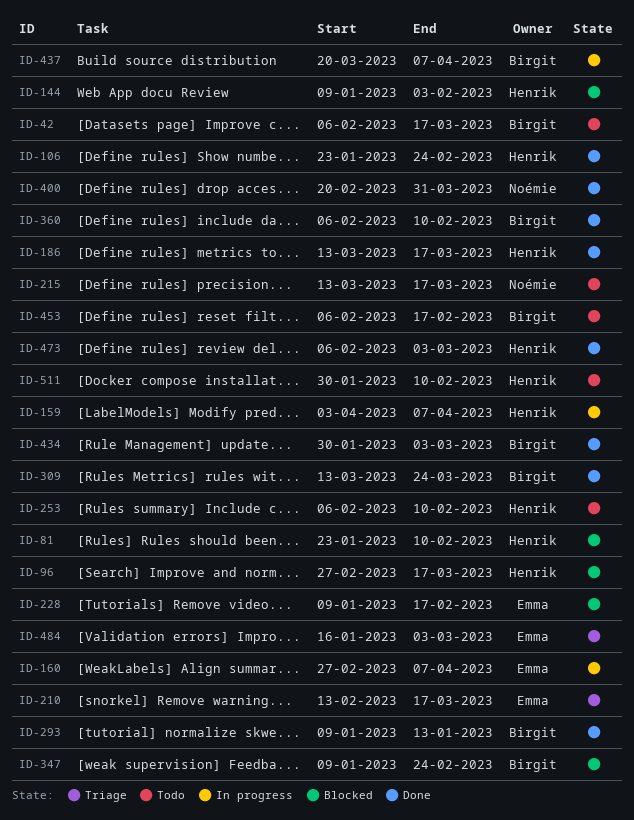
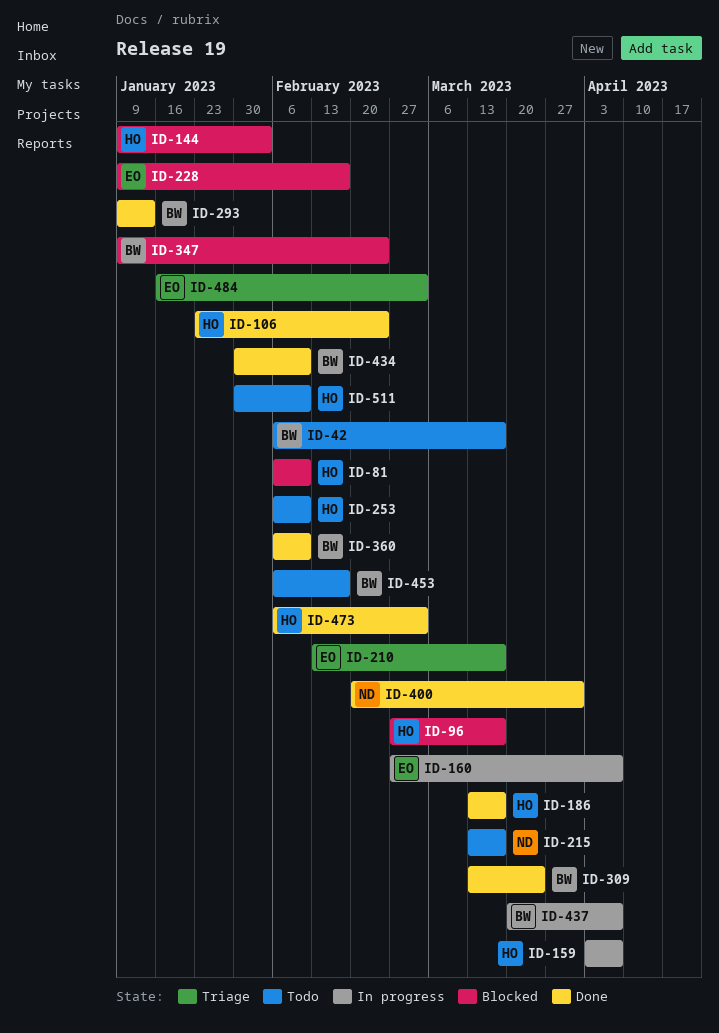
ID-81, start: Jan 23 -> Feb 6
ID-434, due: Mar 3 -> Feb 10

